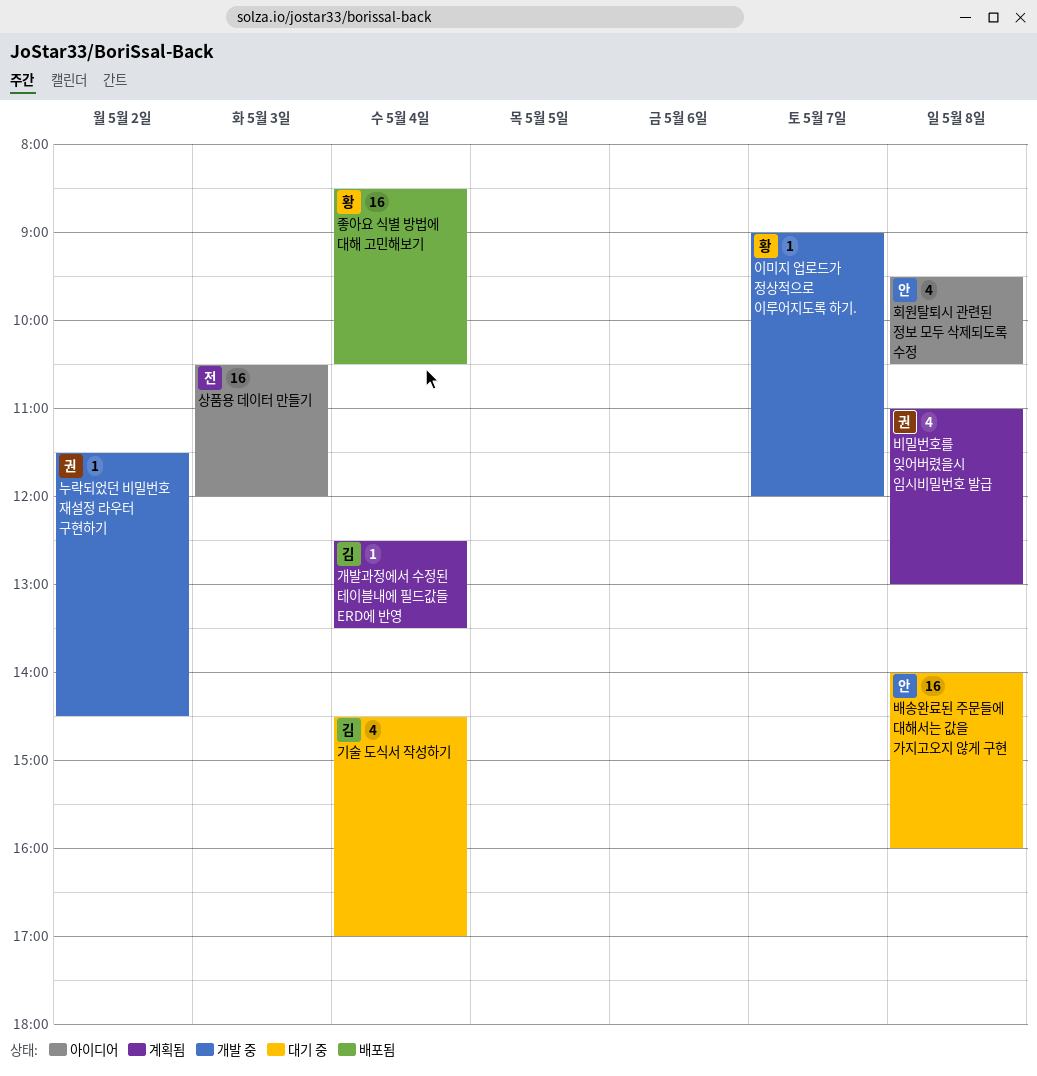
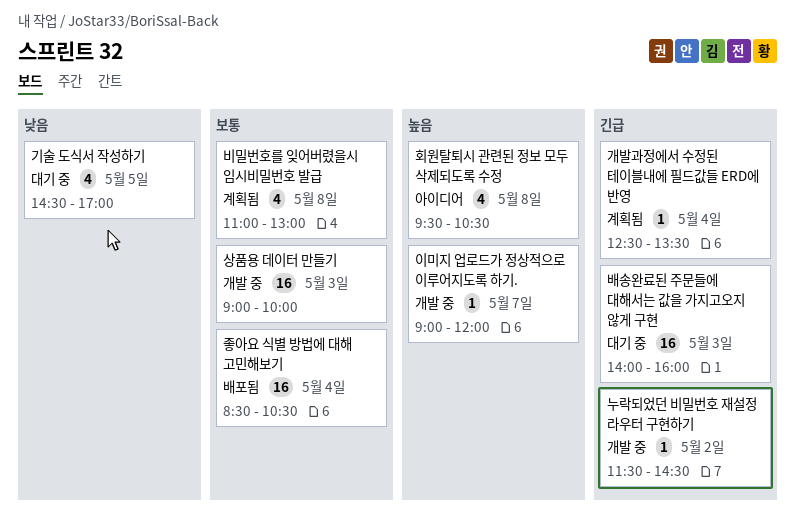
기술 도식서 작성하기, day: May 4 -> May 5
배송완료된 주문들에 대해서는 값을 가지고오지 않게 구현, day: May 8 -> May 3
상품용 데이터 만들기, status: 아이디어 -> 개발 중
상품용 데이터 만들기, begins: 10:30 -> 09:00
상품용 데이터 만들기, ends: 12:00 -> 10:00

